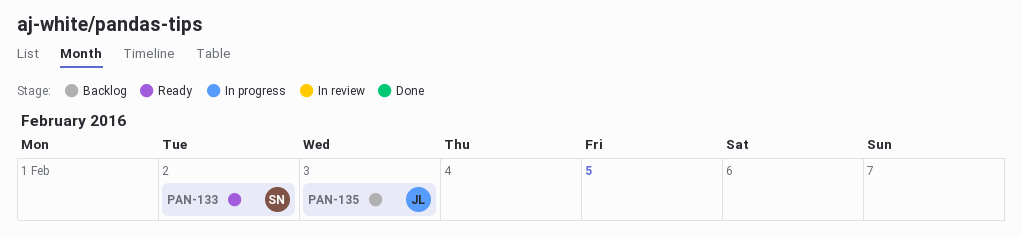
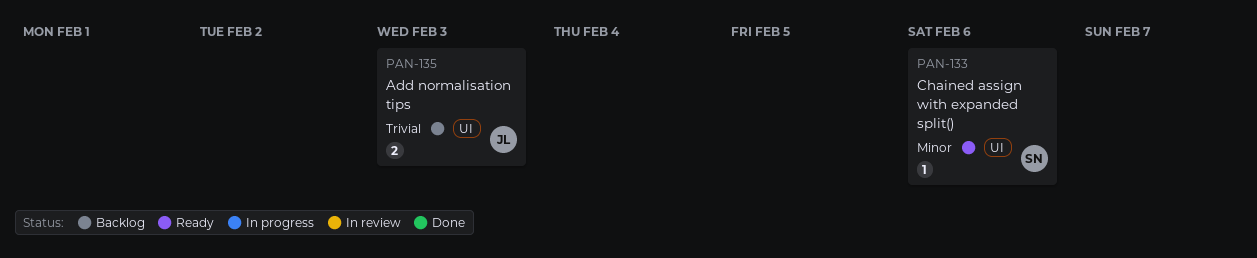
PAN-133, due: Feb 2 -> Feb 6

